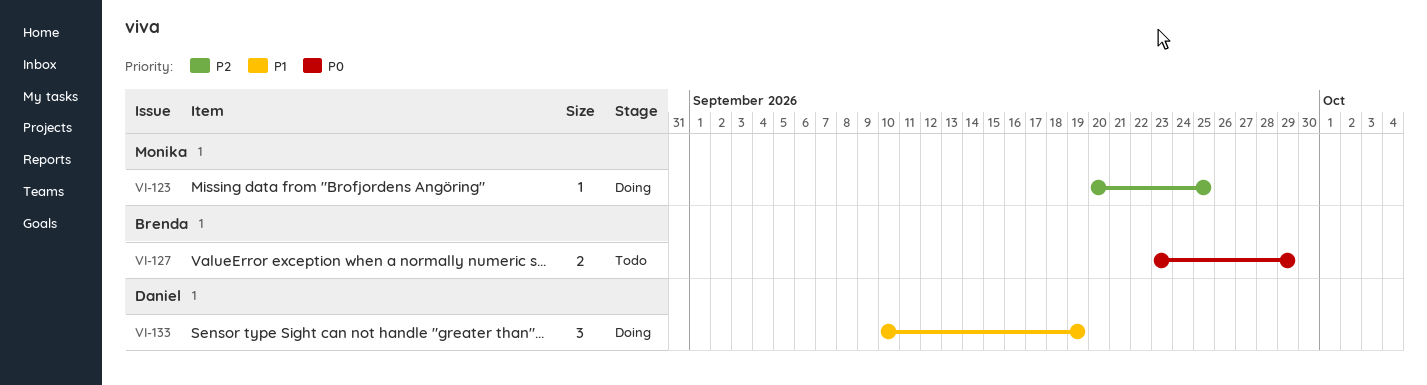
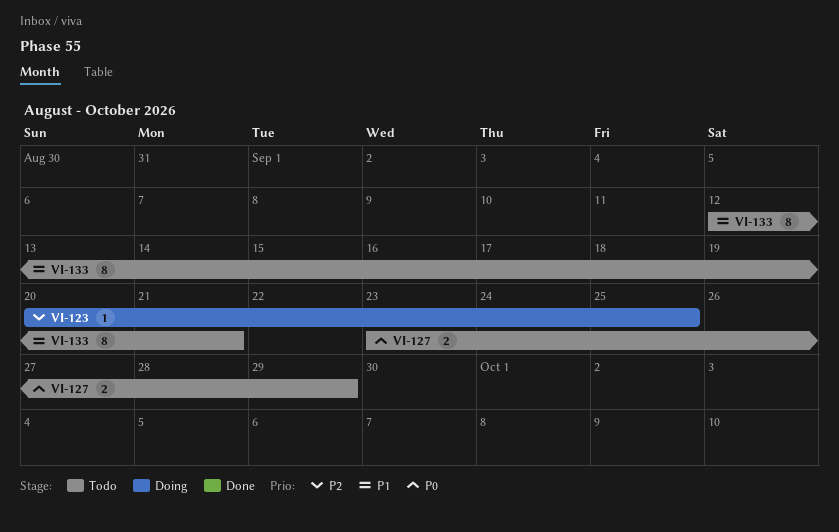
VI-133, status: Doing -> Todo
VI-133, estimate: 3 -> 8
VI-133, start: Sep 10 -> Sep 12
VI-133, due: Sep 19 -> Sep 21

